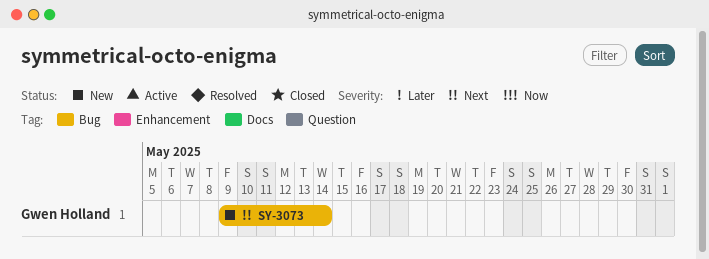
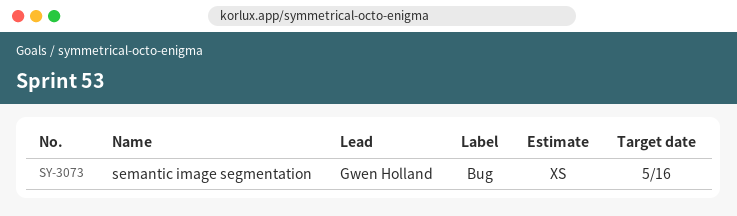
SY-3073, due: May 14 -> May 16

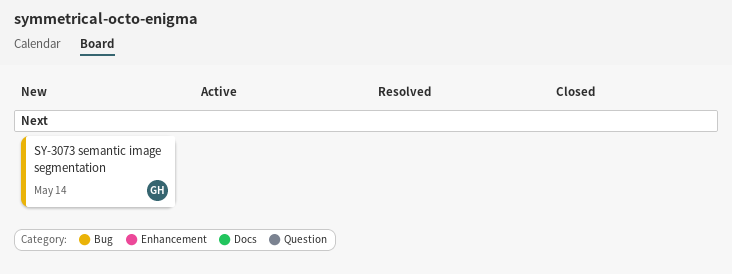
SY-3073, due: May 16 -> May 14

